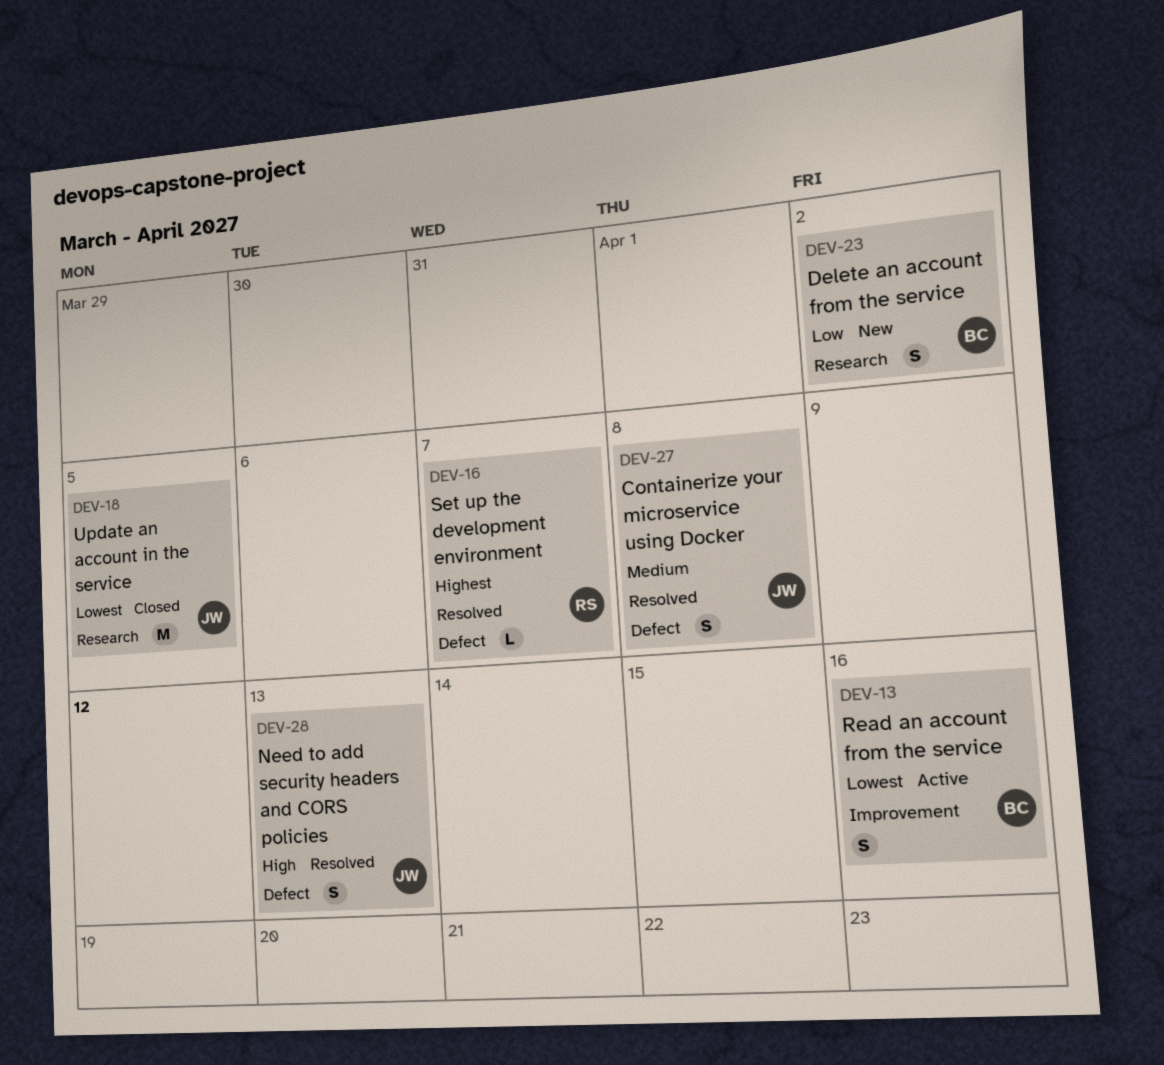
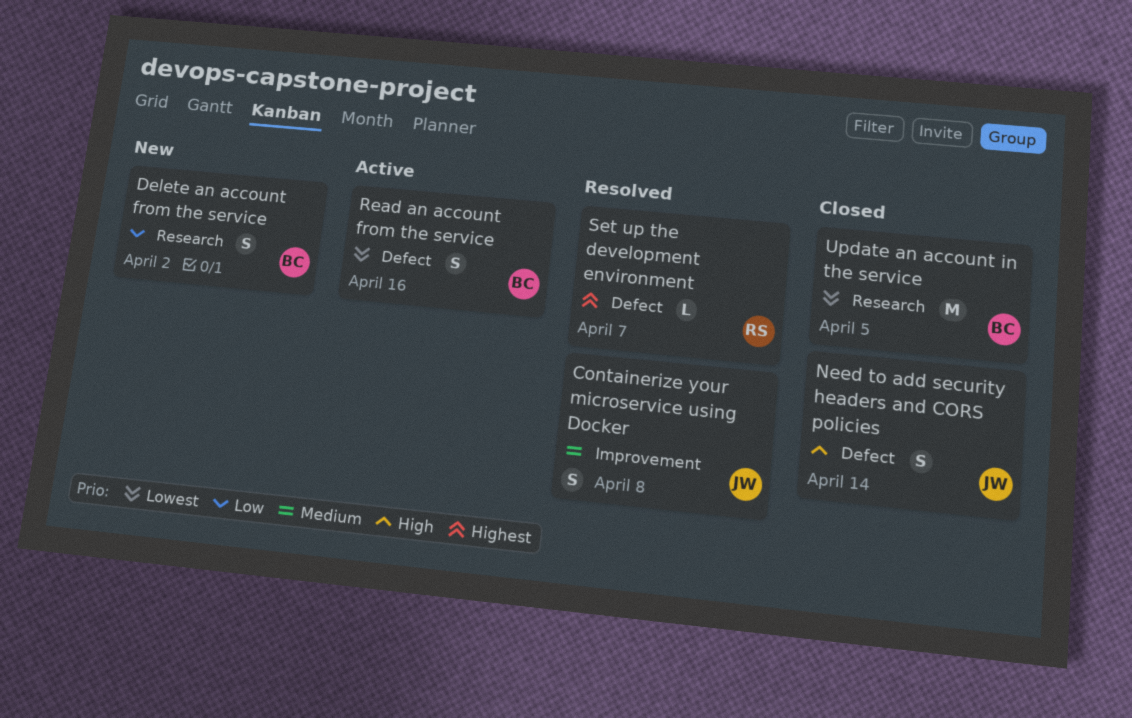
Containerize your microservice using Docker, label: Defect -> Improvement
Need to add security headers and CORS policies, status: Resolved -> Closed
Need to add security headers and CORS policies, due: Apr 13 -> Apr 14
Read an account from the service, label: Improvement -> Defect
Update an account in the service, owner: JW -> BC

